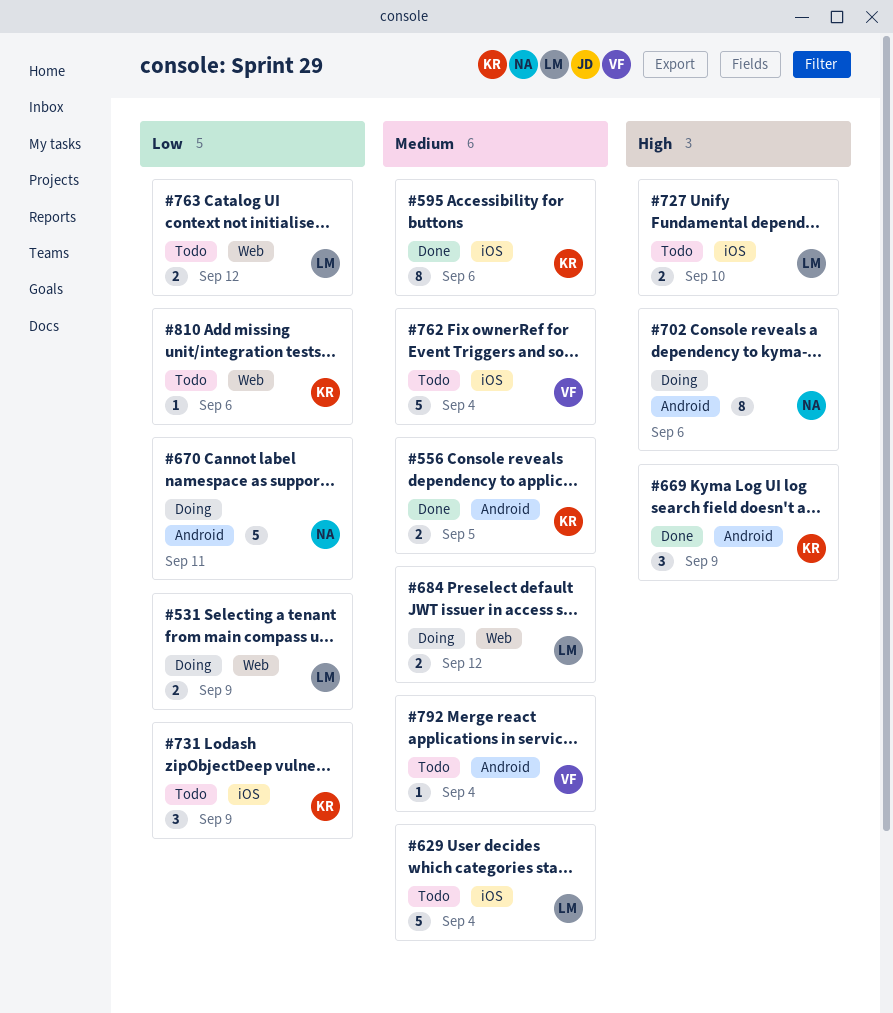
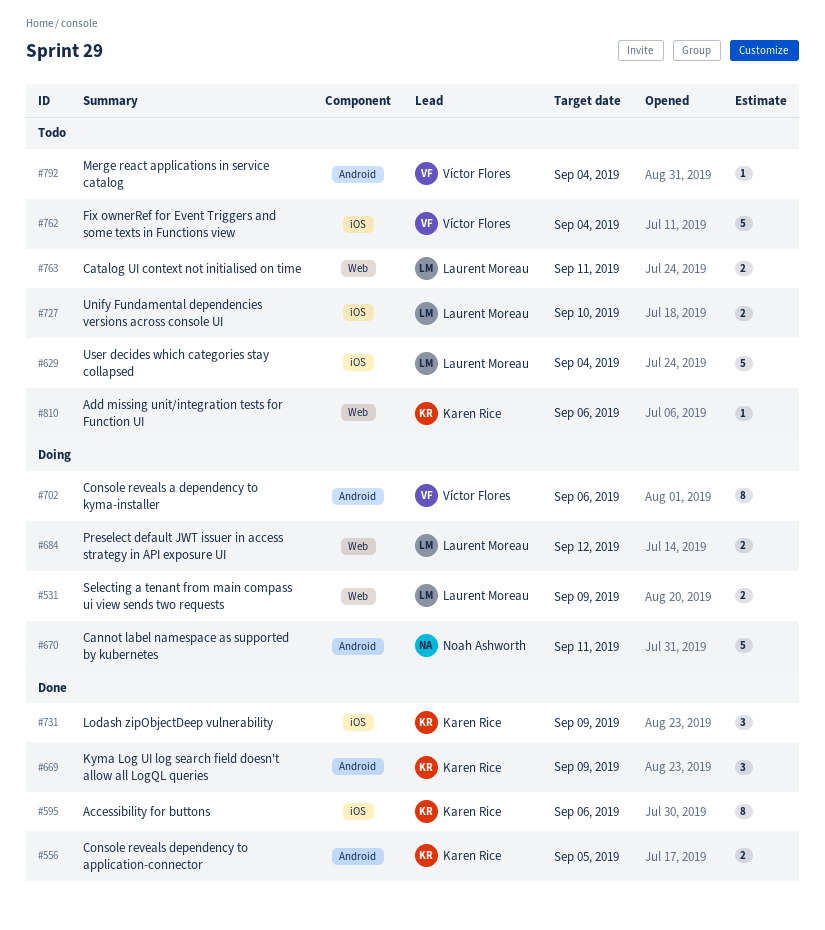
#702, owner: Noah Ashworth -> Víctor Flores
#731, status: Todo -> Done
#763, due: Sep 12 -> Sep 11

